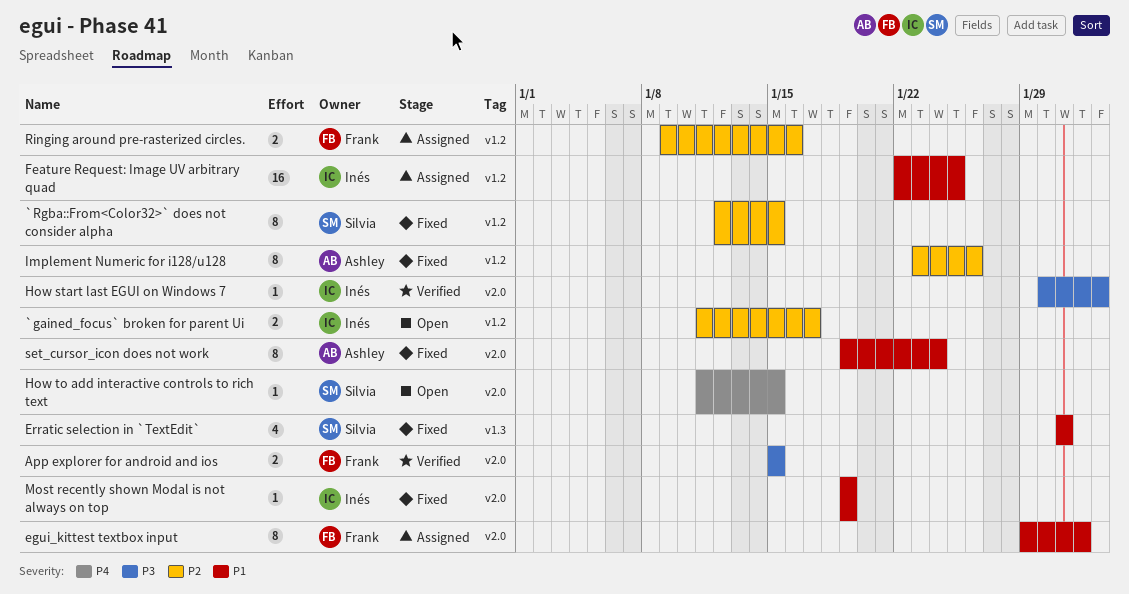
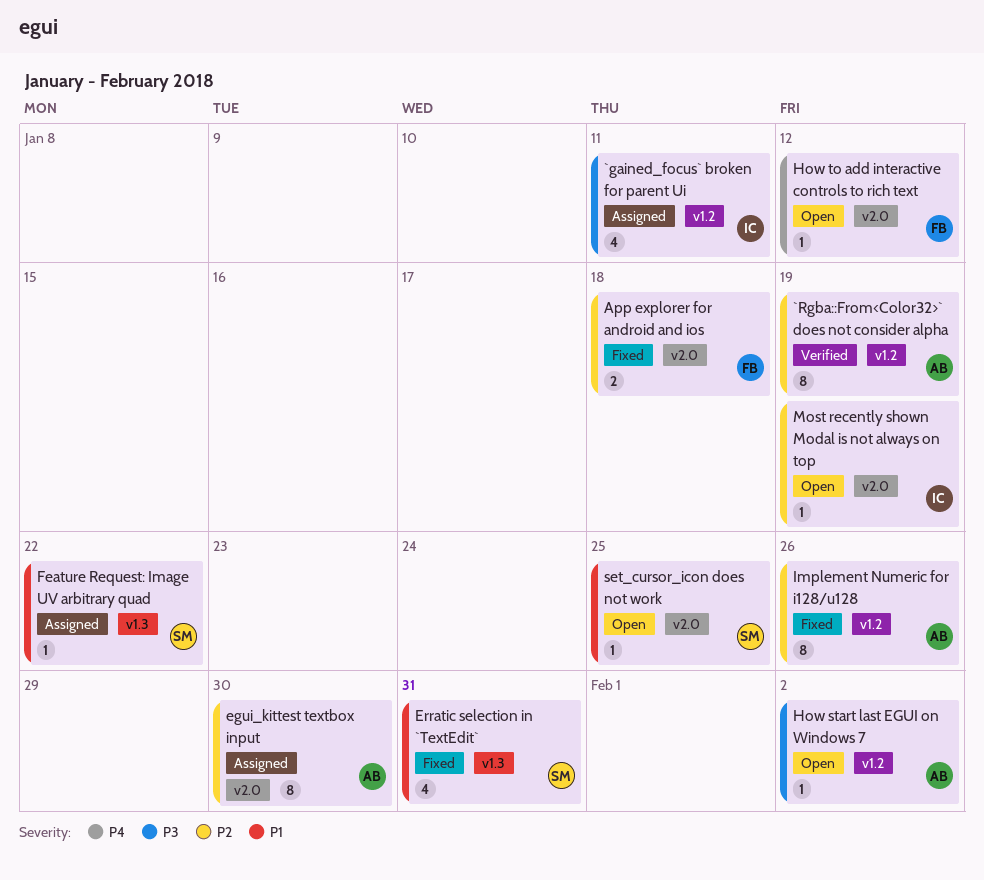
`gained_focus` broken for parent Ui, status: Open -> Assigned
`gained_focus` broken for parent Ui, priority: P2 -> P3
`gained_focus` broken for parent Ui, estimate: 2 -> 4
`gained_focus` broken for parent Ui, due: Jan 17 -> Jan 11
`Rgba::From<Color32>` does not consider alpha, status: Fixed -> Verified
`Rgba::From<Color32>` does not consider alpha, owner: Silvia -> Ashley
`Rgba::From<Color32>` does not consider alpha, due: Jan 15 -> Jan 19
App explorer for android and ios, status: Verified -> Fixed
App explorer for android and ios, priority: P3 -> P2
App explorer for android and ios, due: Jan 15 -> Jan 18
egui_kittest textbox input, owner: Frank -> Ashley
egui_kittest textbox input, priority: P1 -> P2
egui_kittest textbox input, due: Feb 1 -> Jan 30
Feature Request: Image UV arbitrary quad, owner: Inés -> Silvia
Feature Request: Image UV arbitrary quad, label: v1.2 -> v1.3
Feature Request: Image UV arbitrary quad, estimate: 16 -> 1
Feature Request: Image UV arbitrary quad, due: Jan 25 -> Jan 22
How start last EGUI on Windows 7, status: Verified -> Open
How start last EGUI on Windows 7, owner: Inés -> Ashley
How start last EGUI on Windows 7, label: v2.0 -> v1.2
How to add interactive controls to rich text, owner: Silvia -> Frank
How to add interactive controls to rich text, due: Jan 15 -> Jan 12
Most recently shown Modal is not always on top, status: Fixed -> Open
Most recently shown Modal is not always on top, priority: P1 -> P2
Ringing around pre-rasterized circles.: present -> none
set_cursor_icon does not work, status: Fixed -> Open
set_cursor_icon does not work, owner: Ashley -> Silvia
set_cursor_icon does not work, estimate: 8 -> 1
set_cursor_icon does not work, due: Jan 24 -> Jan 25

